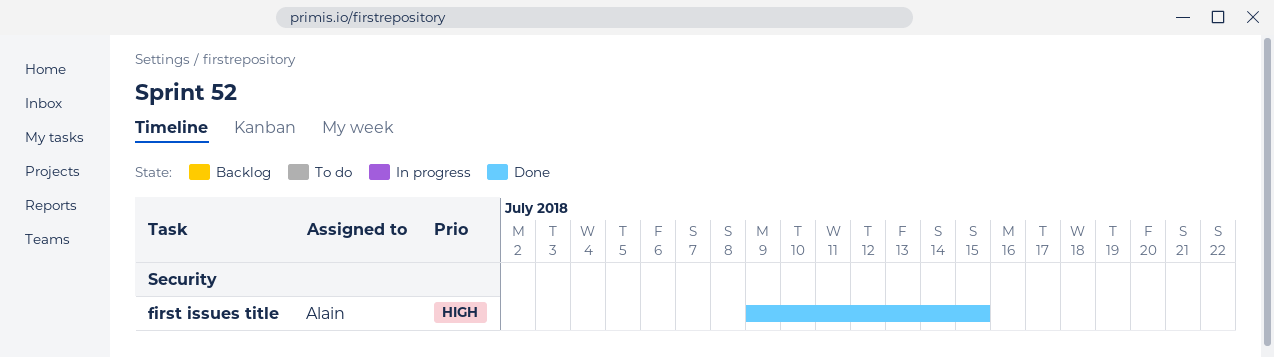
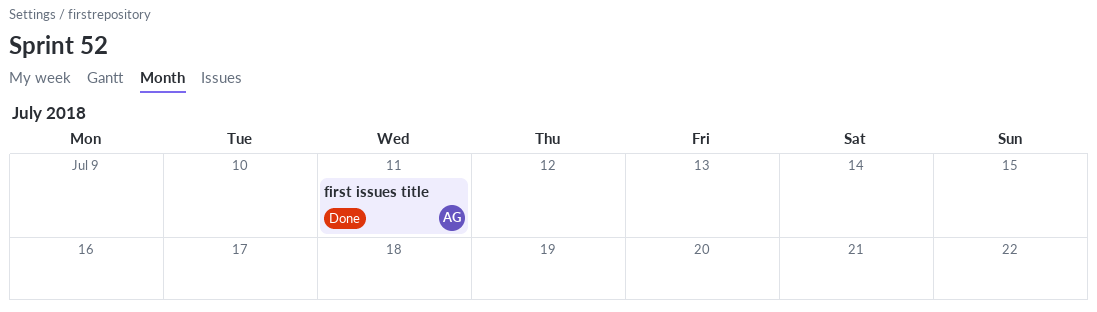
first issues title, due: Jul 15 -> Jul 11

